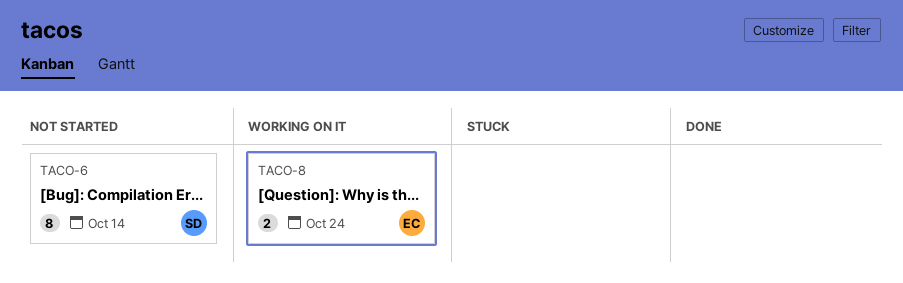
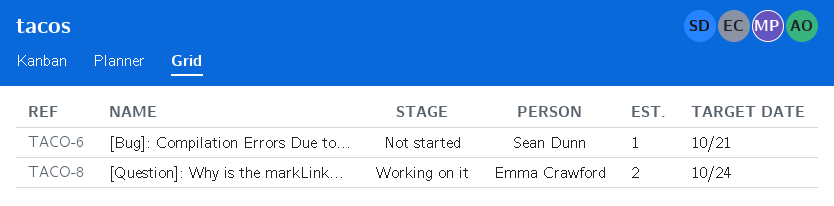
TACO-6, estimate: 8 -> 1
TACO-6, due: Oct 14 -> Oct 21

